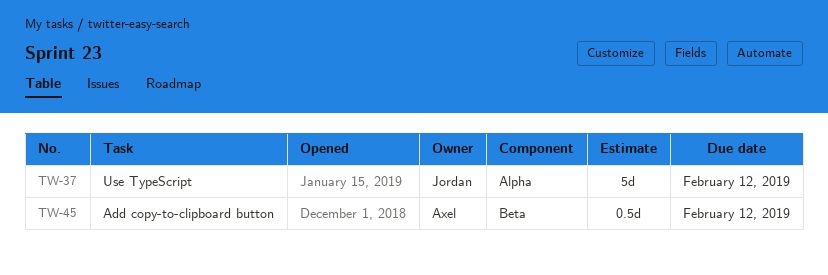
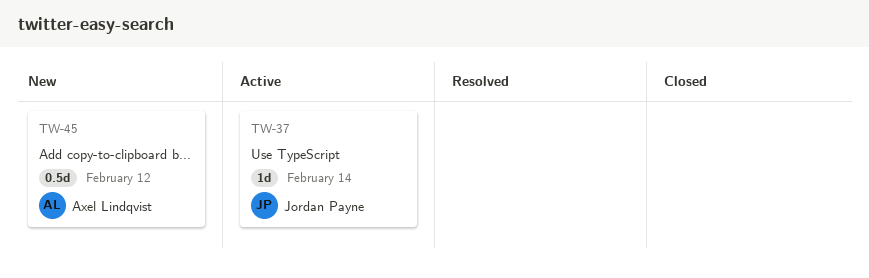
TW-37, estimate: 5d -> 1d
TW-37, due: Feb 12 -> Feb 14

